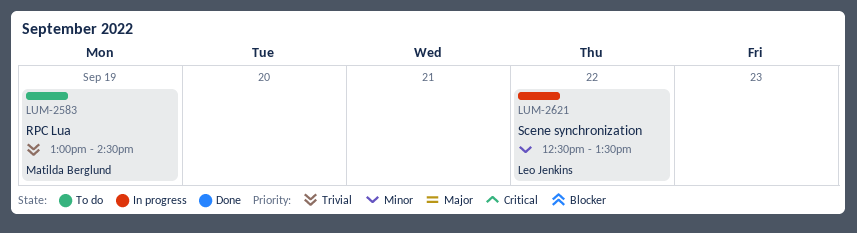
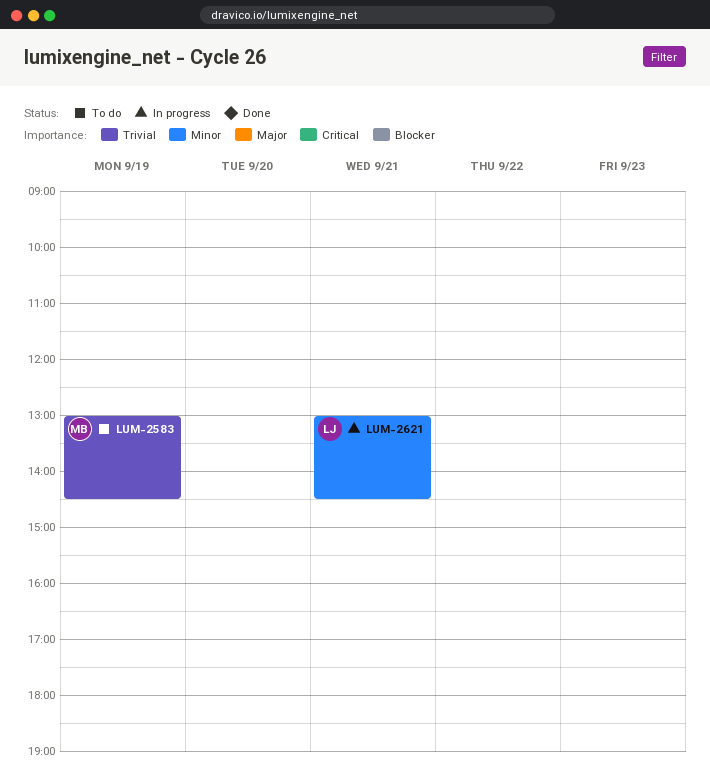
LUM-2621, day: Sep 22 -> Sep 21
LUM-2621, begins: 12:30 -> 13:00
LUM-2621, ends: 13:30 -> 14:30

